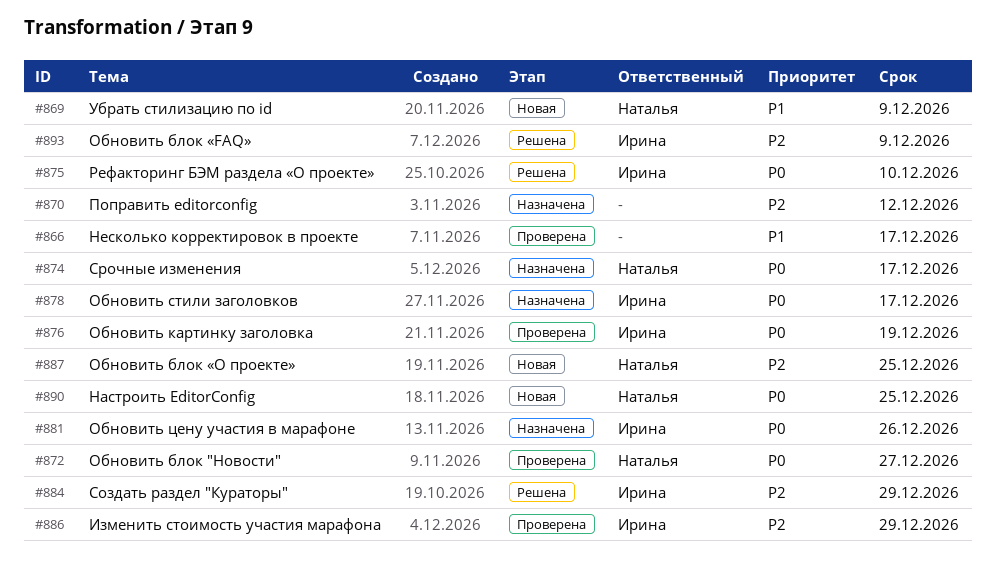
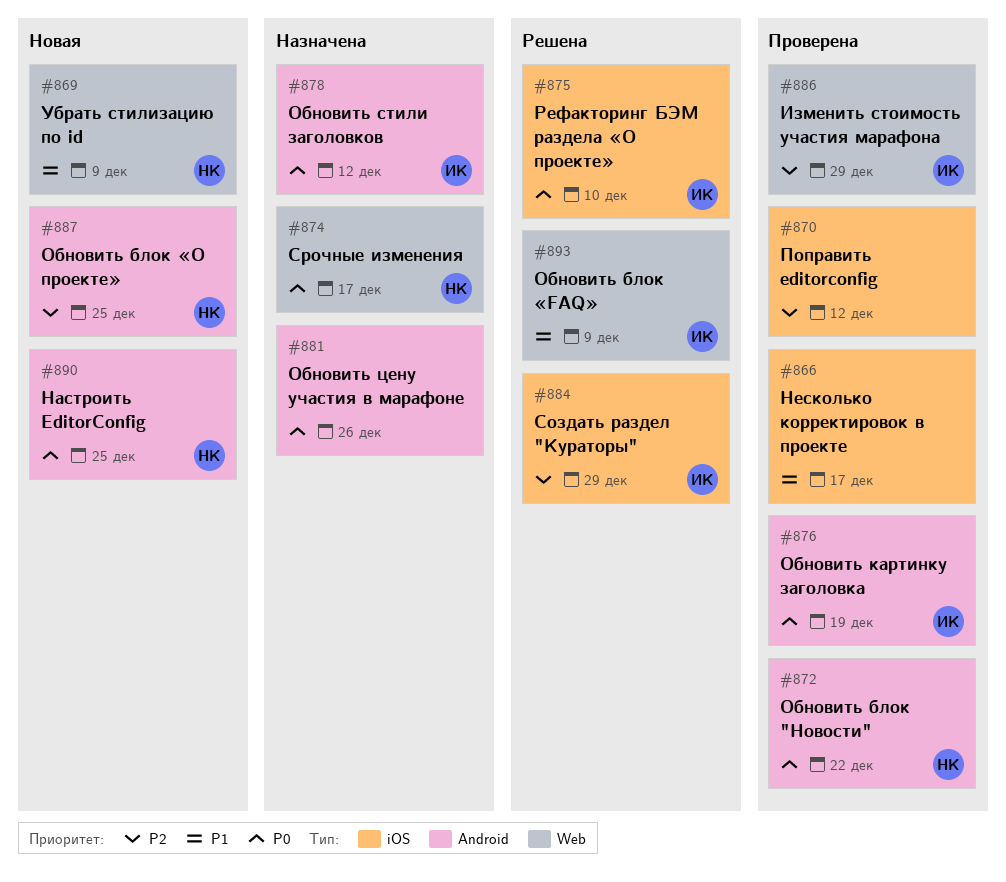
#870, status: Назначена -> Проверена
#872, due: Dec 27 -> Dec 22
#878, due: Dec 17 -> Dec 12
#881, owner: Ирина -> none
#893, priority: P2 -> P1

